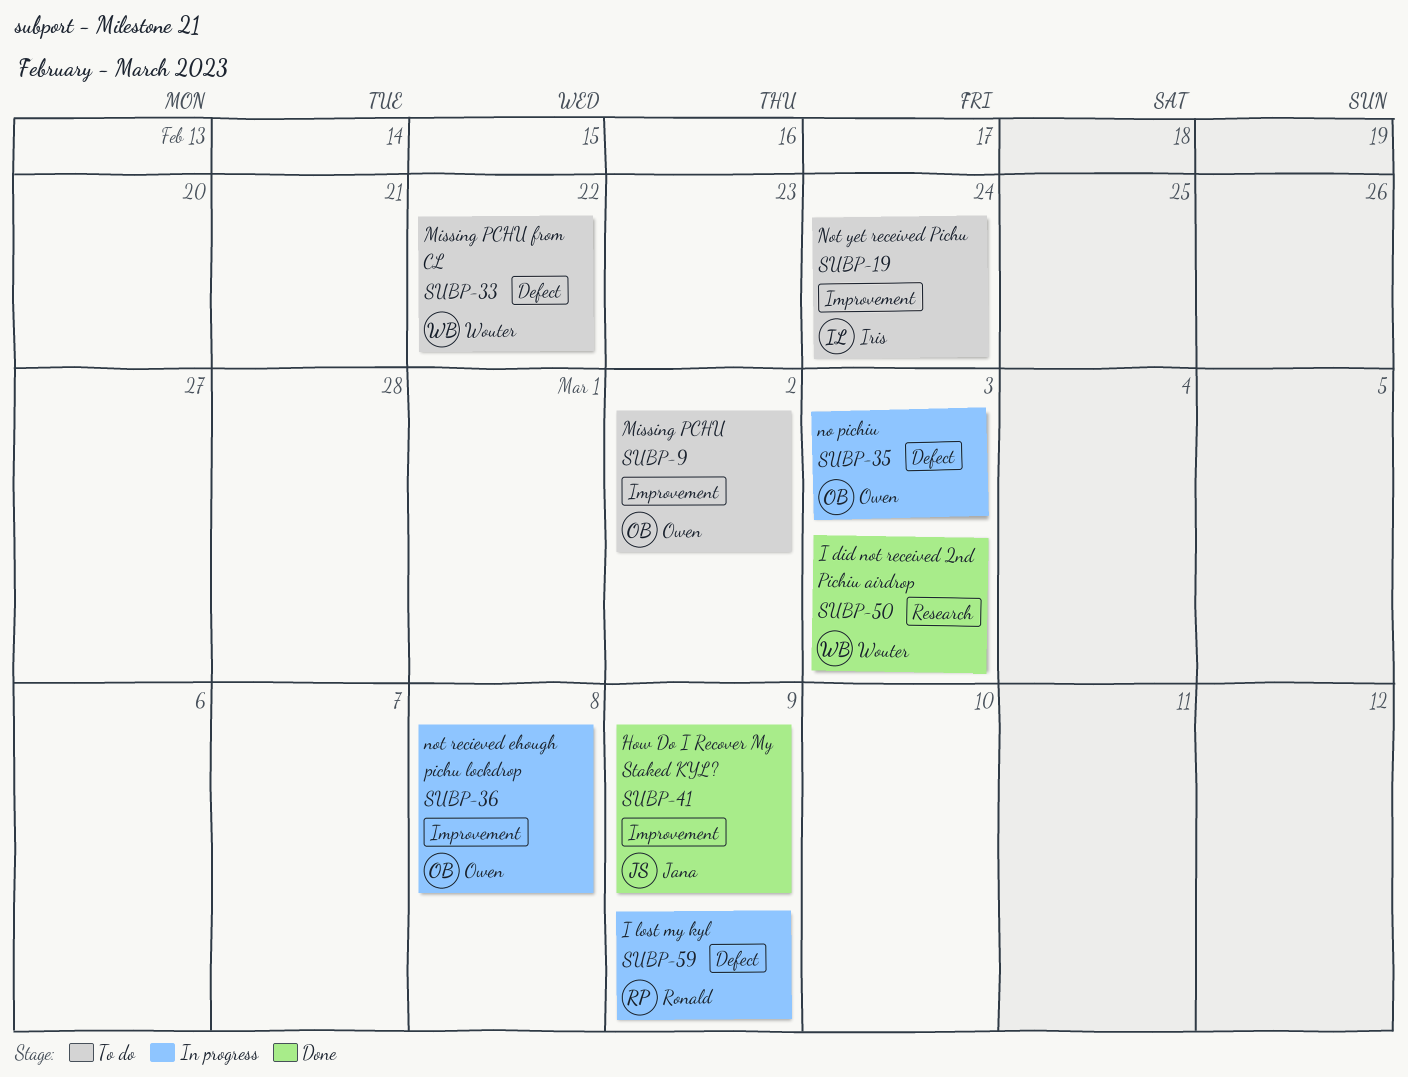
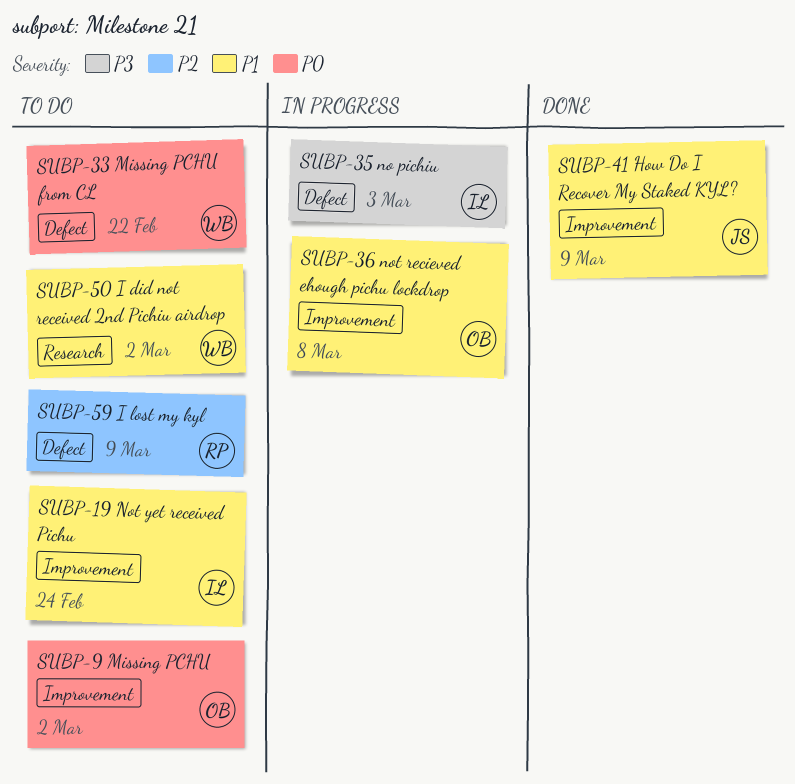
SUBP-35, owner: Owen -> Iris
SUBP-50, status: Done -> To do
SUBP-50, due: Mar 3 -> Mar 2
SUBP-59, status: In progress -> To do

